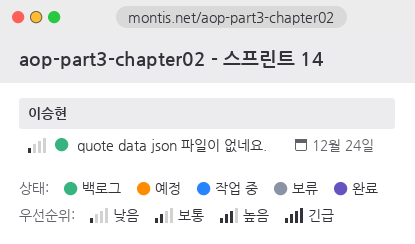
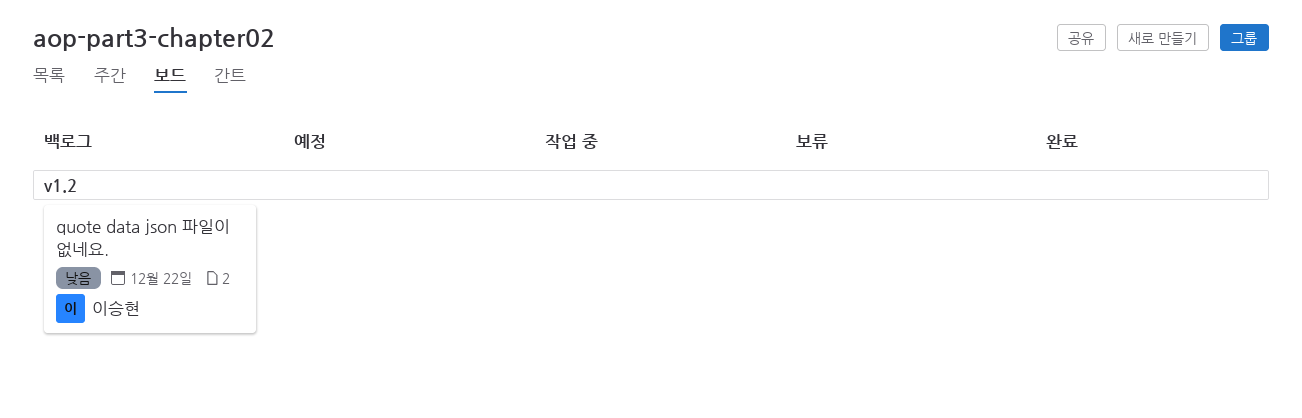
quote data json 파일이 없네요., due: Dec 24 -> Dec 22

